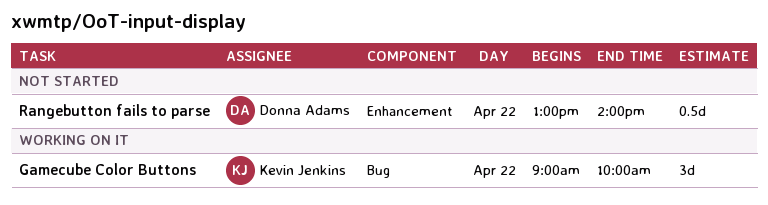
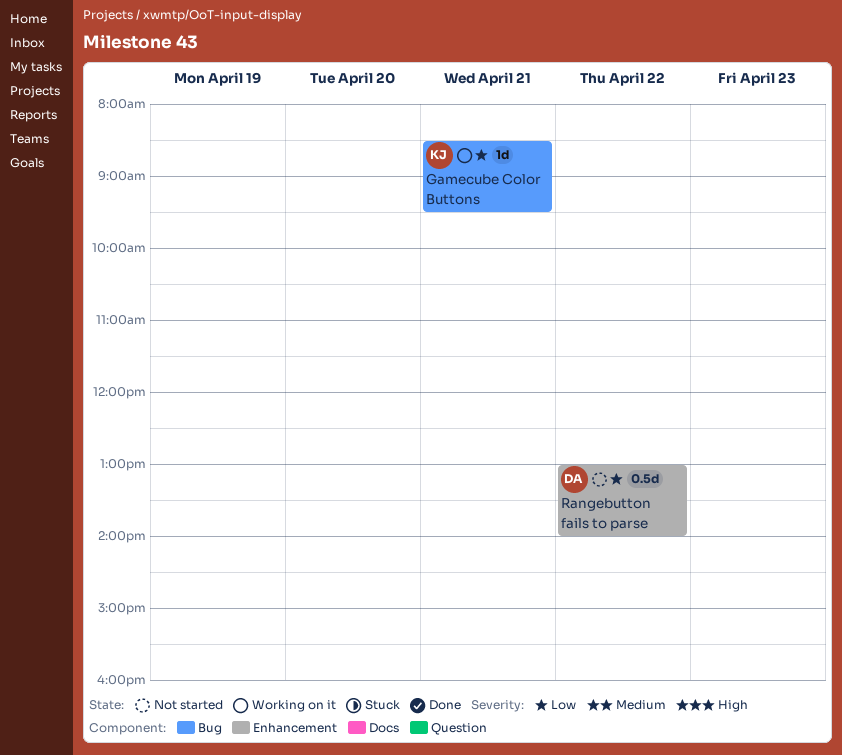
Gamecube Color Buttons, estimate: 3d -> 1d
Gamecube Color Buttons, day: Apr 22 -> Apr 21
Gamecube Color Buttons, begins: 09:00 -> 08:30
Gamecube Color Buttons, ends: 10:00 -> 09:30

